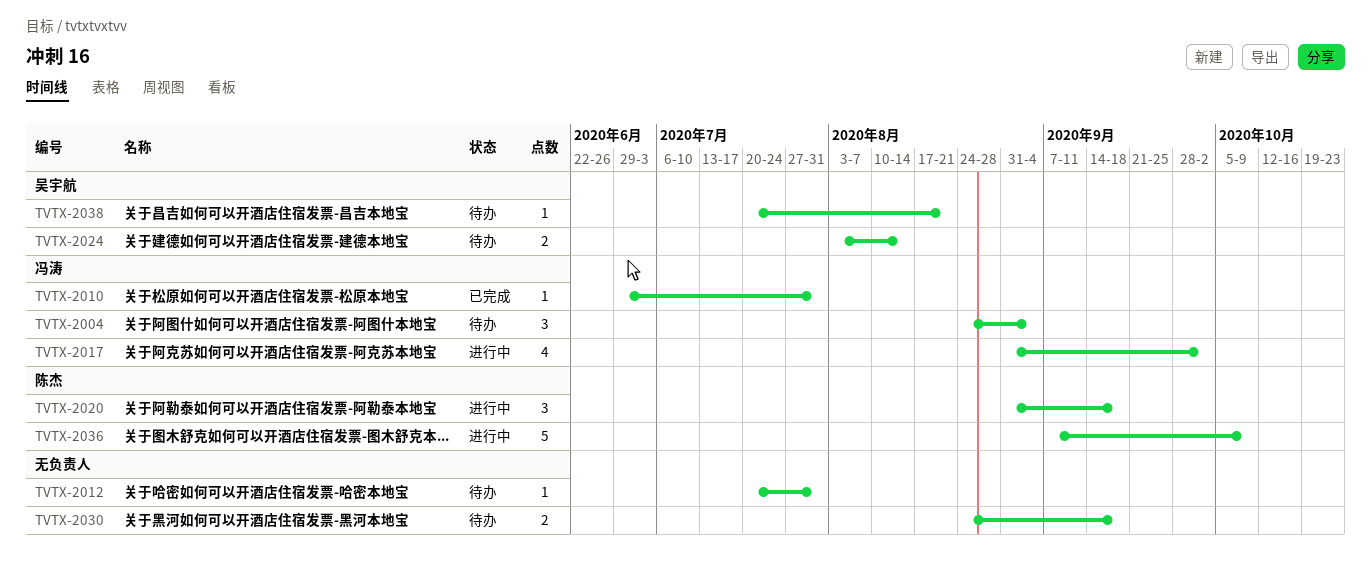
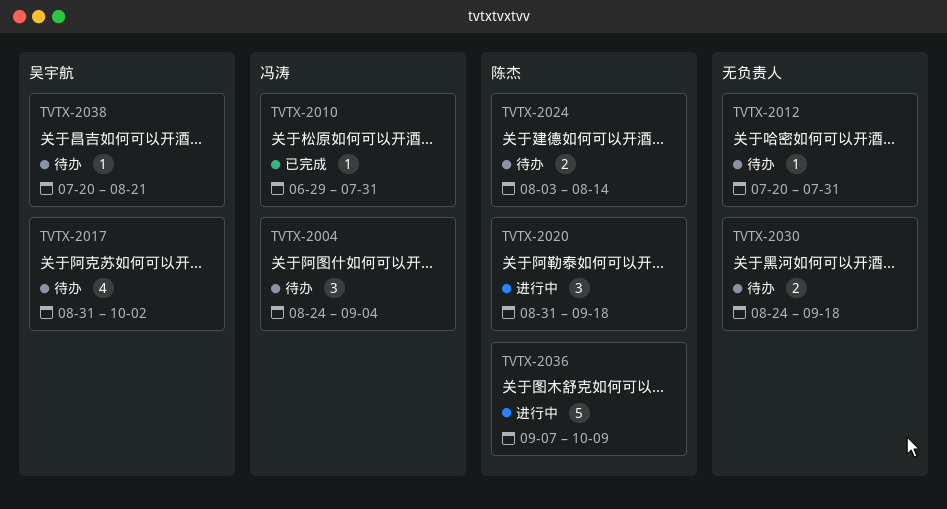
TVTX-2017, status: 进行中 -> 待办
TVTX-2017, owner: 冯涛 -> 吴宇航
TVTX-2024, owner: 吴宇航 -> 陈杰

